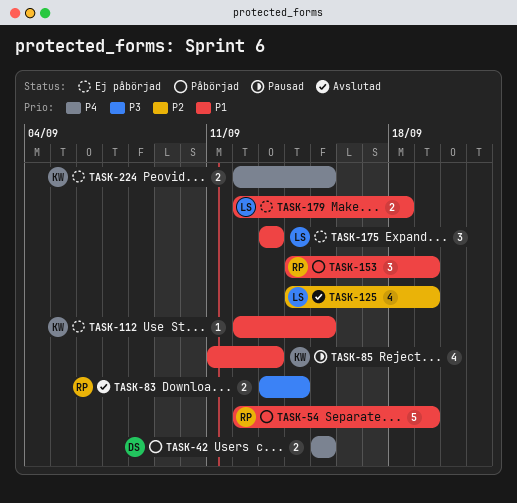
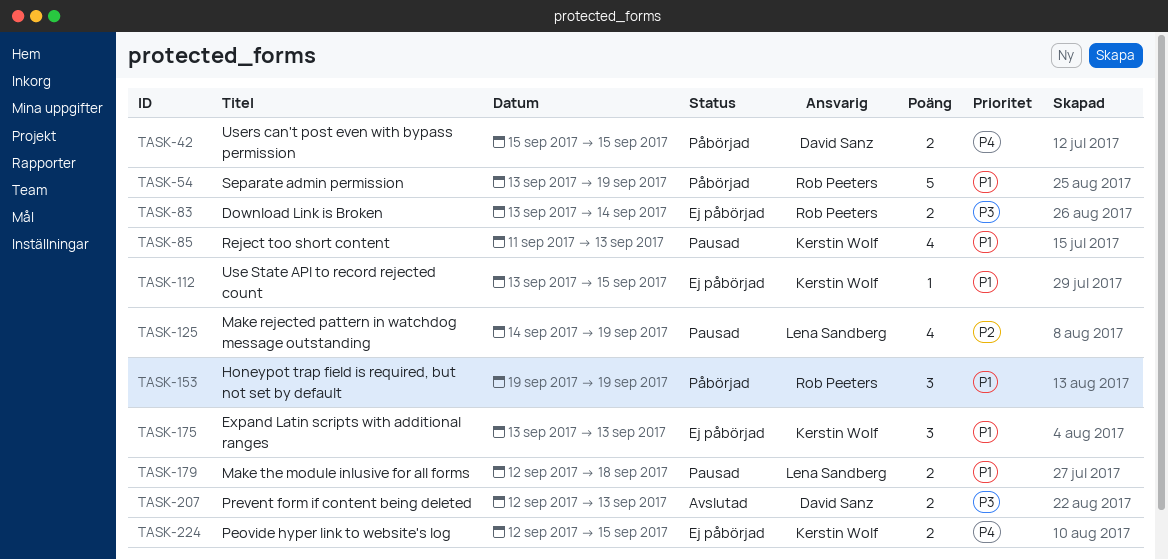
TASK-54, start: Sep 12 -> Sep 13
TASK-83, status: Avslutad -> Ej påbörjad
TASK-112, start: Sep 12 -> Sep 13
TASK-125, status: Avslutad -> Pausad
TASK-153, start: Sep 14 -> Sep 19
TASK-175, owner: Lena Sandberg -> Kerstin Wolf
TASK-179, status: Ej påbörjad -> Pausad
TASK-207: none -> present

